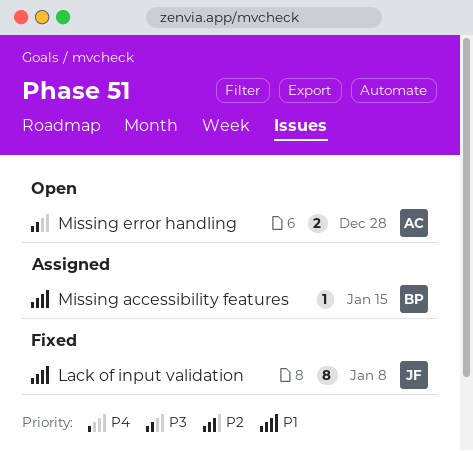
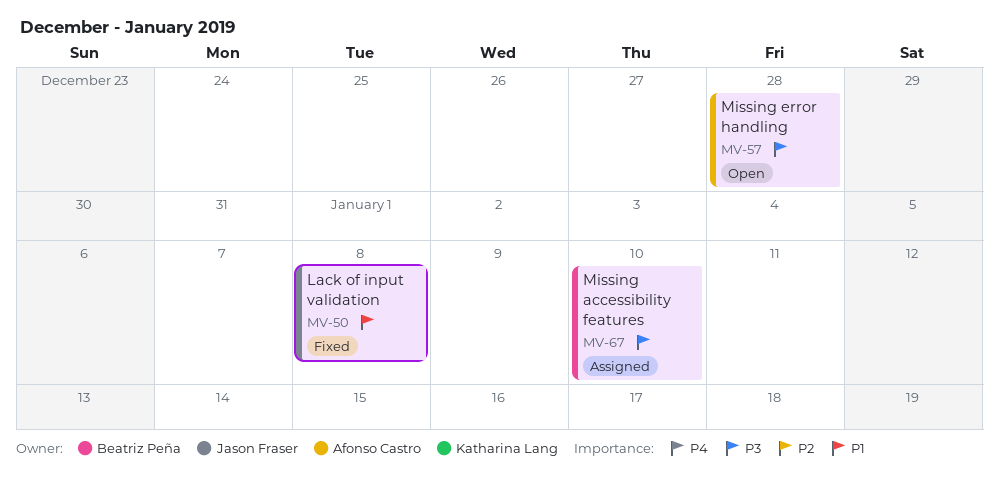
Missing accessibility features, priority: P1 -> P3
Missing accessibility features, due: Jan 15 -> Jan 10

